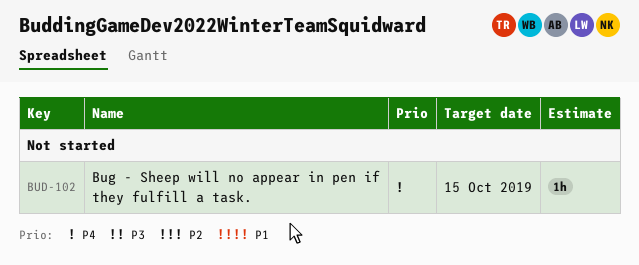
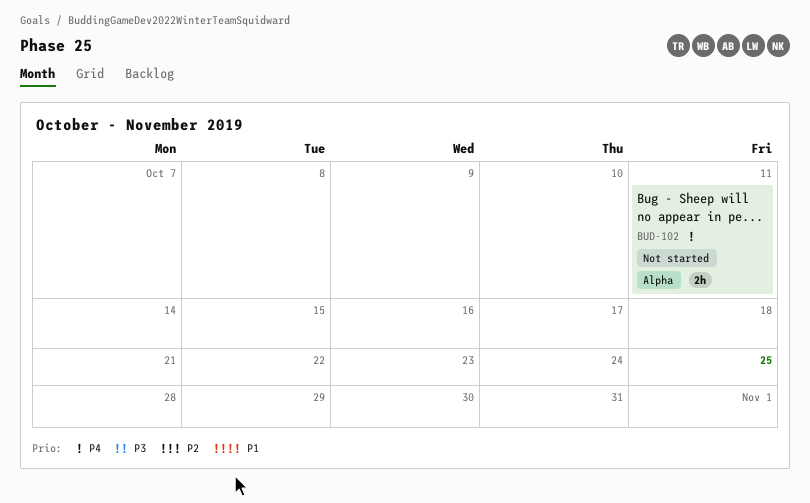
BUD-102, estimate: 1h -> 2h
BUD-102, due: Oct 15 -> Oct 11

